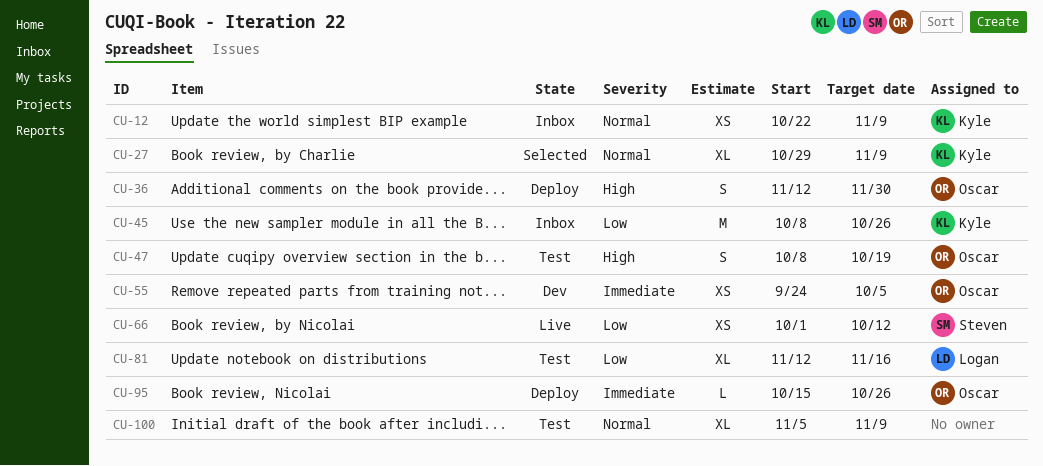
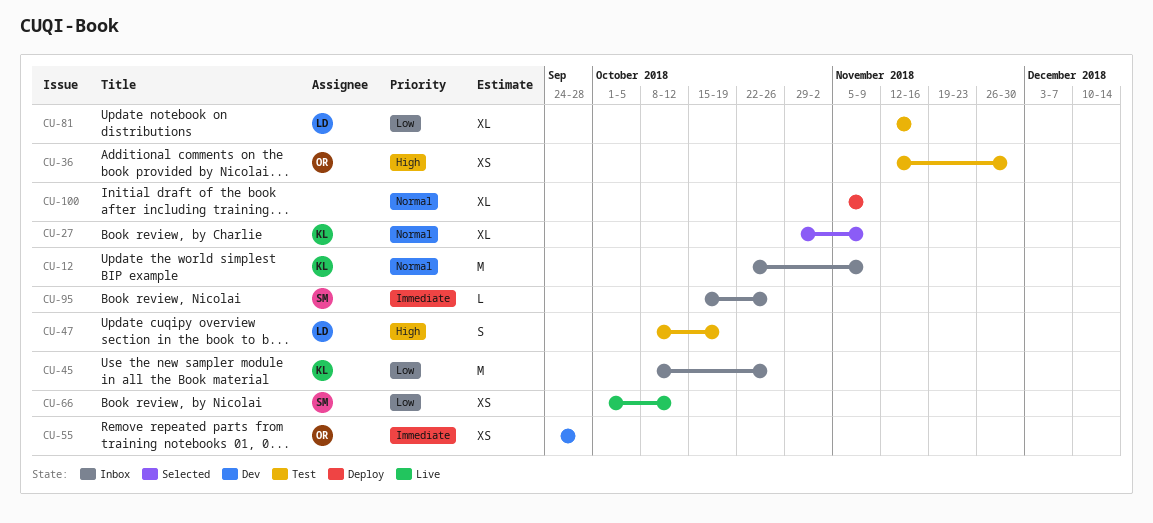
CU-12, estimate: XS -> M
CU-36, status: Deploy -> Test
CU-36, estimate: S -> XS
CU-47, owner: Oscar -> Logan
CU-55, due: Oct 5 -> Sep 28
CU-95, status: Deploy -> Inbox
CU-95, owner: Oscar -> Steven
CU-100, status: Test -> Deploy

